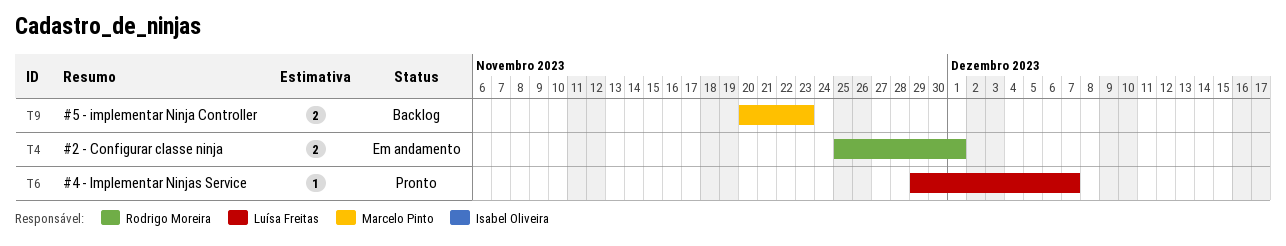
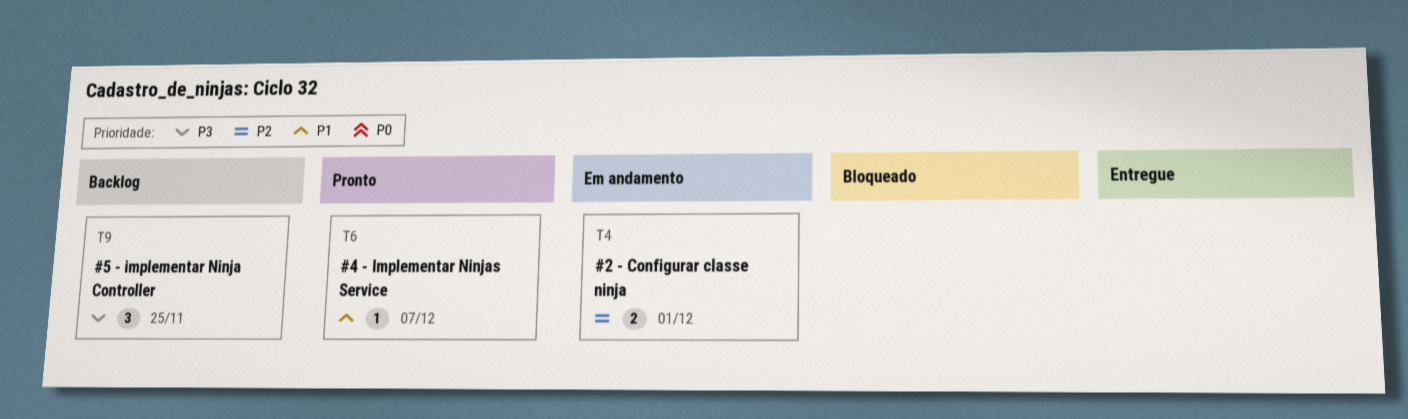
T9, estimate: 2 -> 3
T9, due: Nov 23 -> Nov 25

